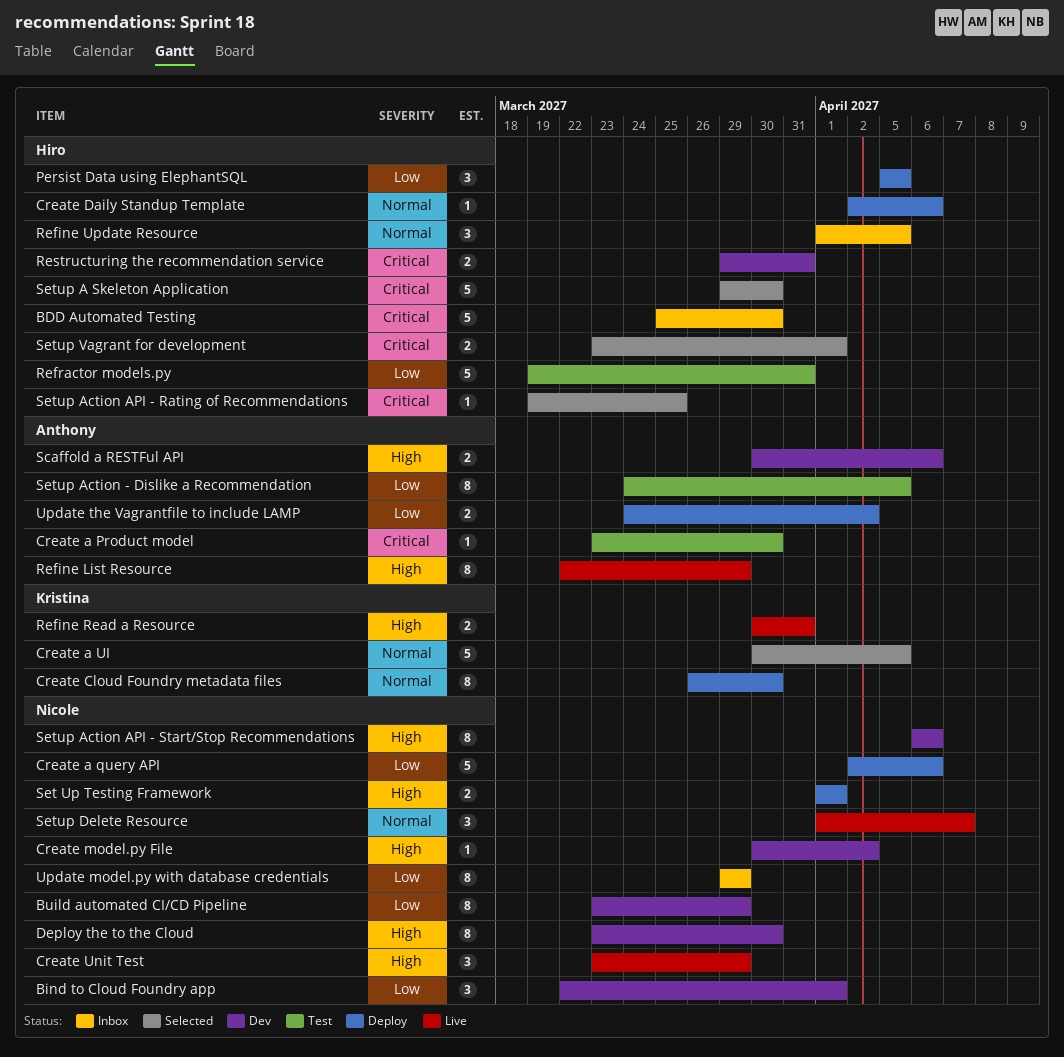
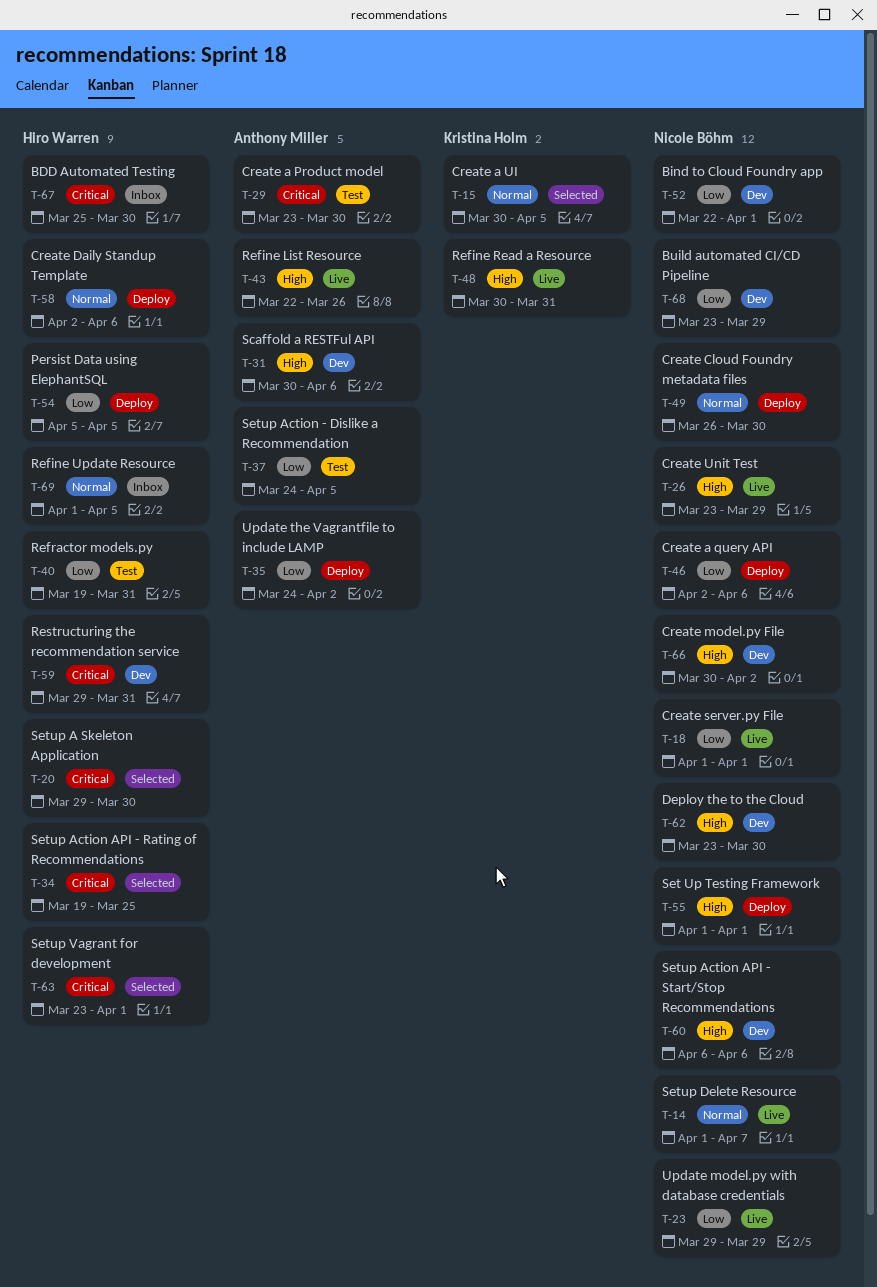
Create Cloud Foundry metadata files, owner: Kristina Holm -> Nicole Böhm
Create server.py File: none -> present
Refine List Resource, due: Mar 29 -> Mar 26
Update model.py with database credentials, status: Inbox -> Live

